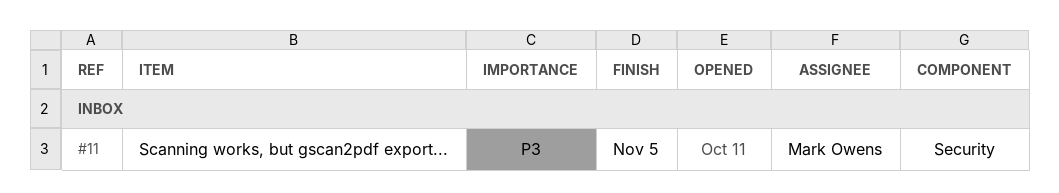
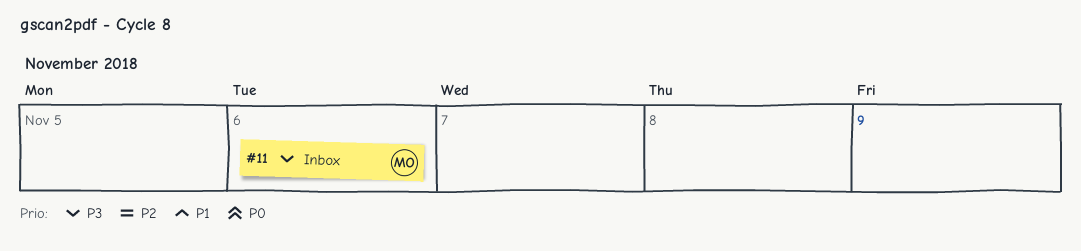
#11, due: Nov 5 -> Nov 6

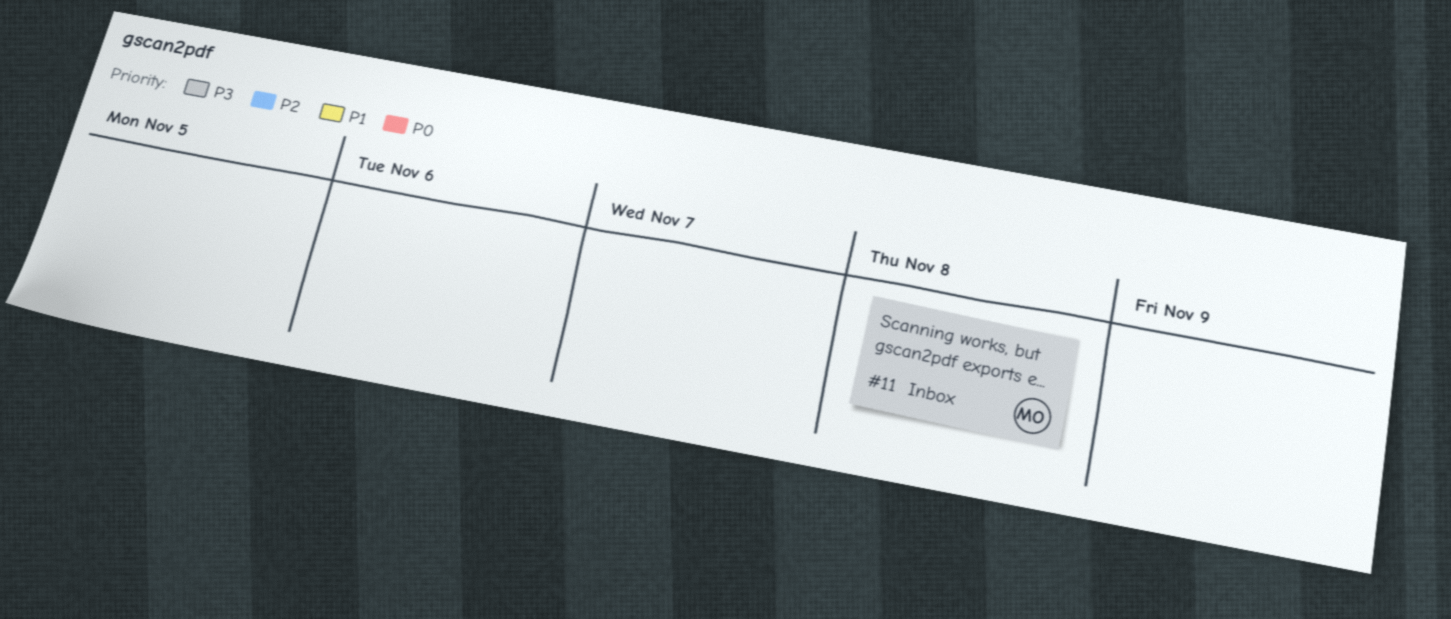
#11, due: Nov 6 -> Nov 8

